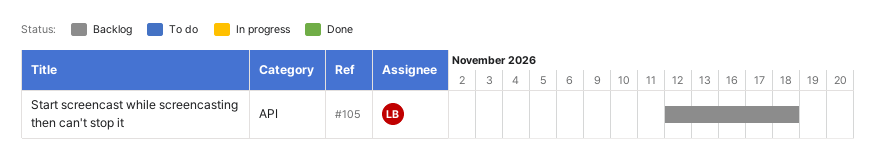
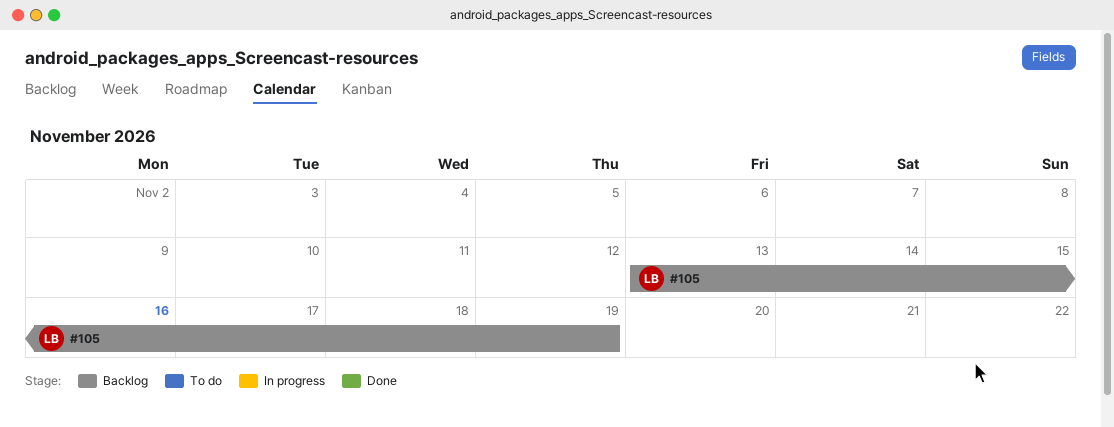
#105, start: Nov 12 -> Nov 13
#105, due: Nov 18 -> Nov 19

